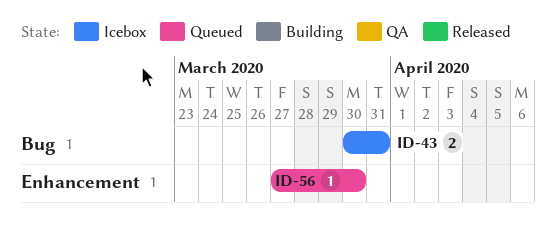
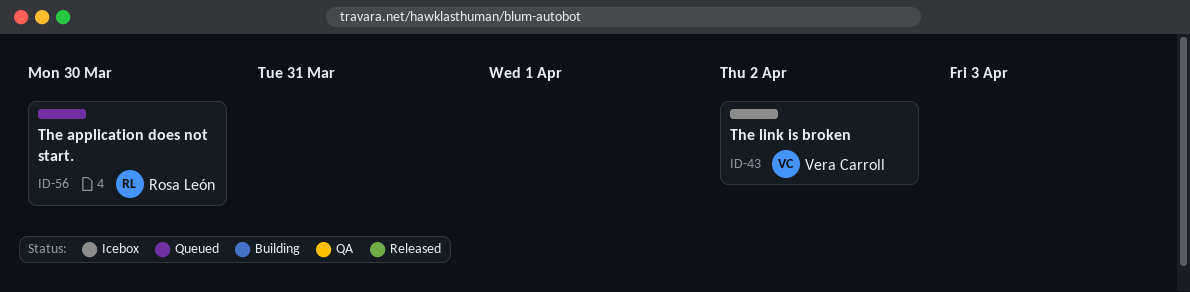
ID-43, due: Mar 31 -> Apr 2

